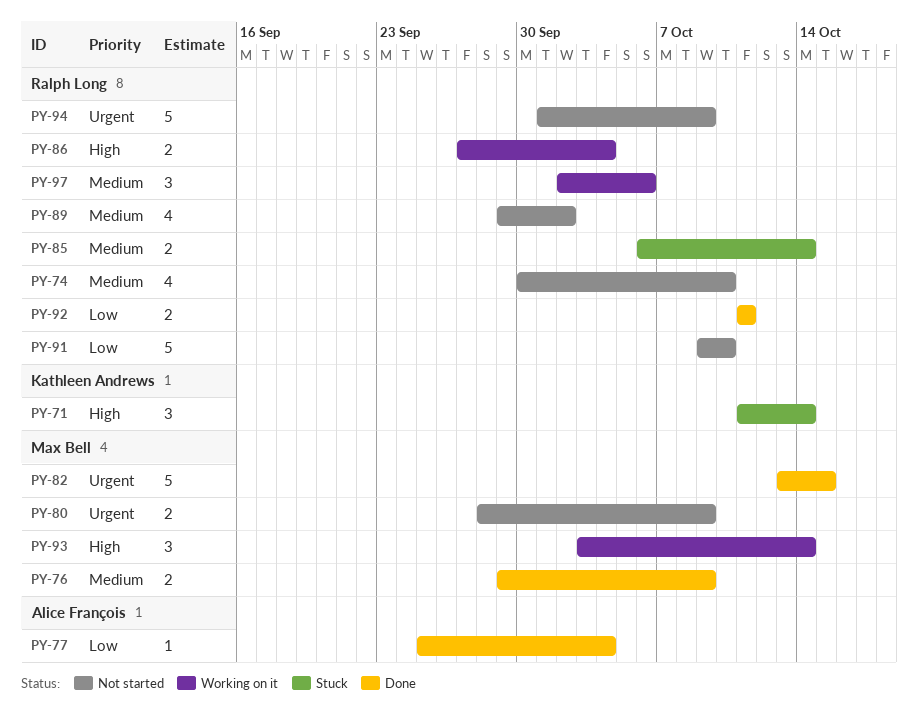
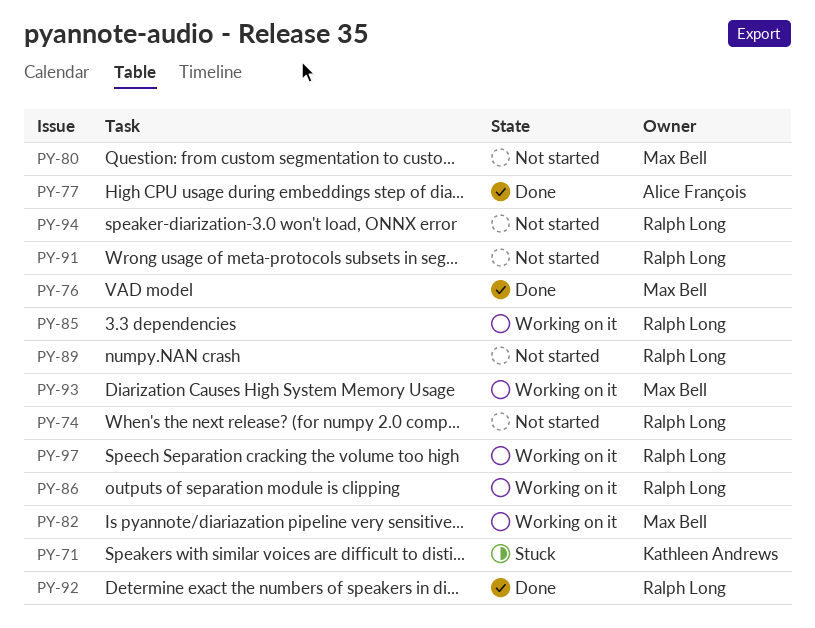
PY-82, status: Done -> Working on it
PY-85, status: Stuck -> Working on it

